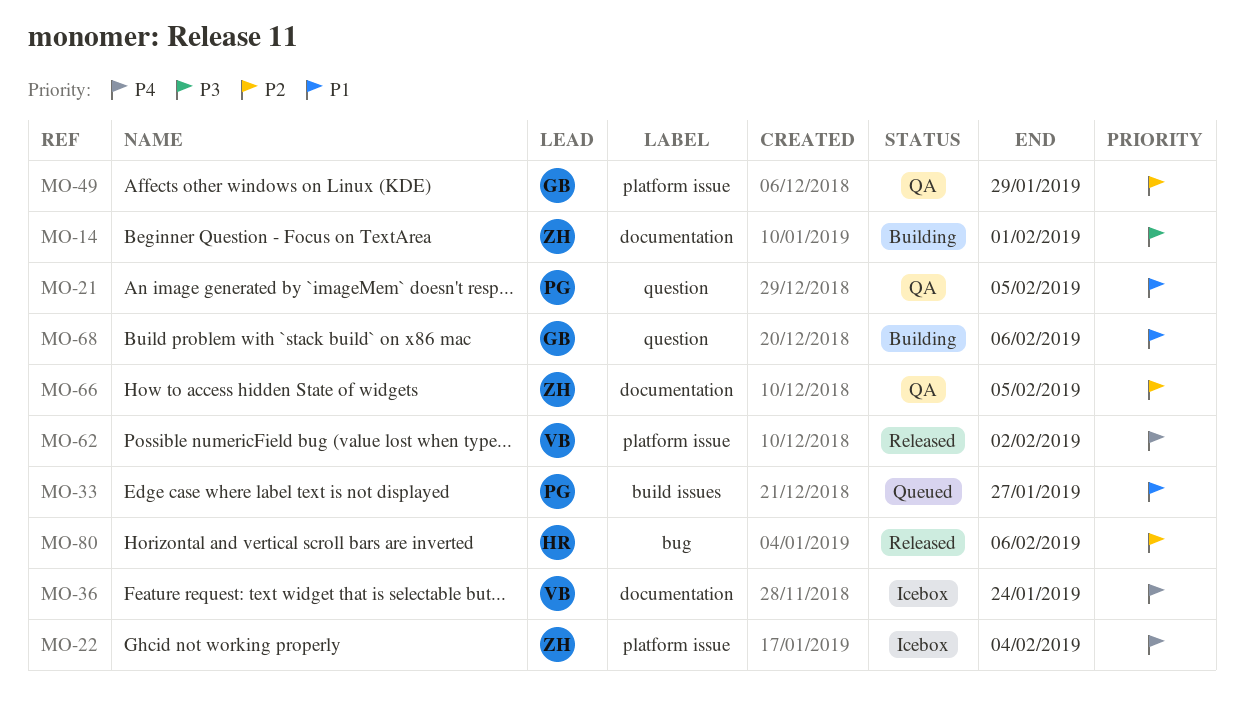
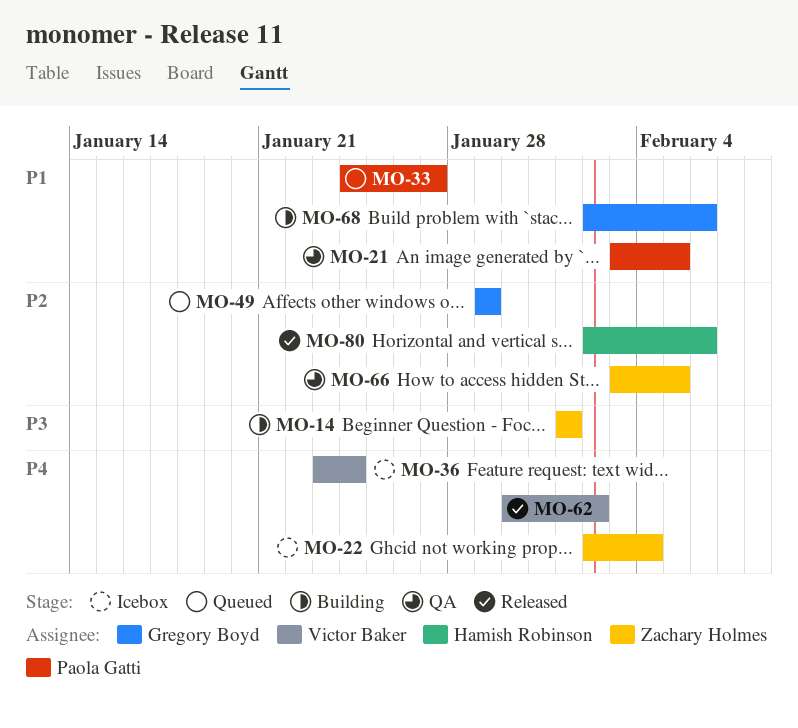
MO-49, status: QA -> Queued

